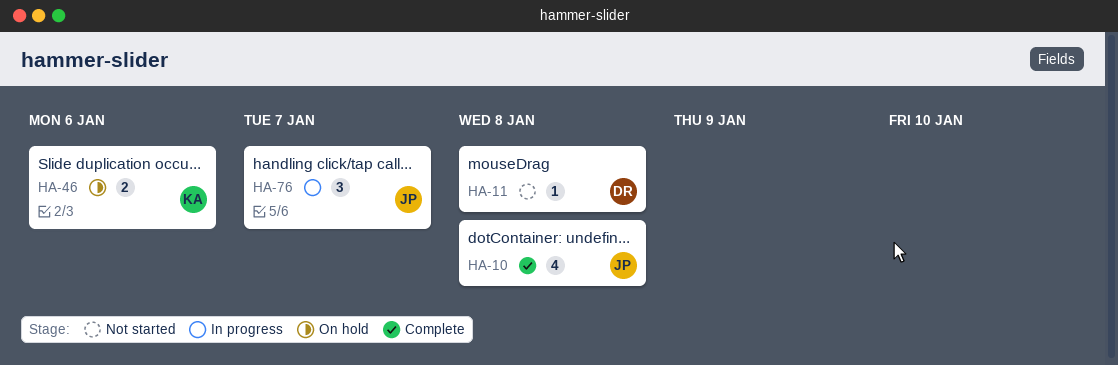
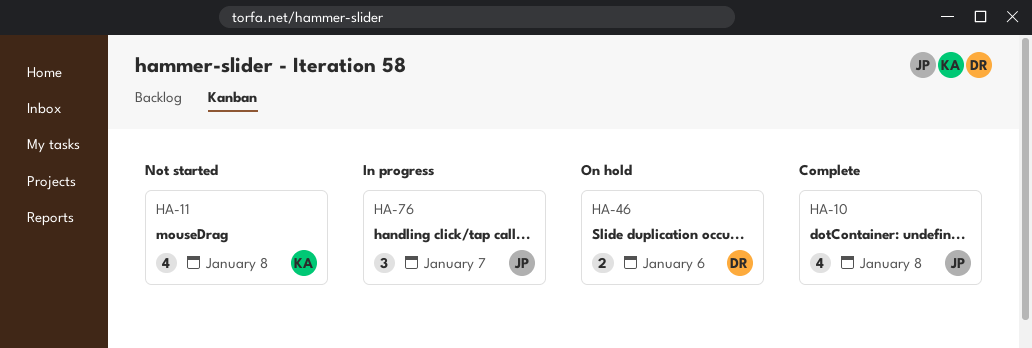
HA-11, owner: DR -> KA
HA-11, estimate: 1 -> 4
HA-46, owner: KA -> DR

